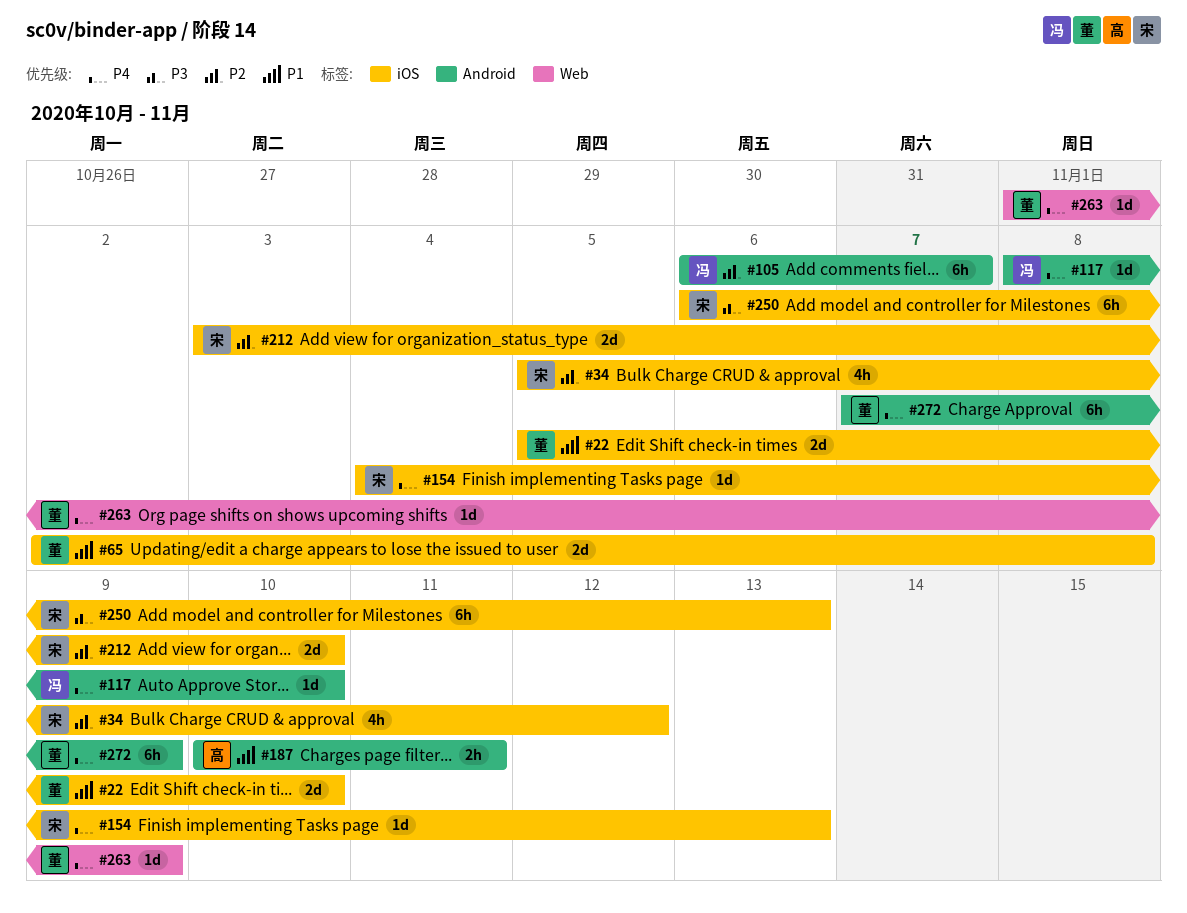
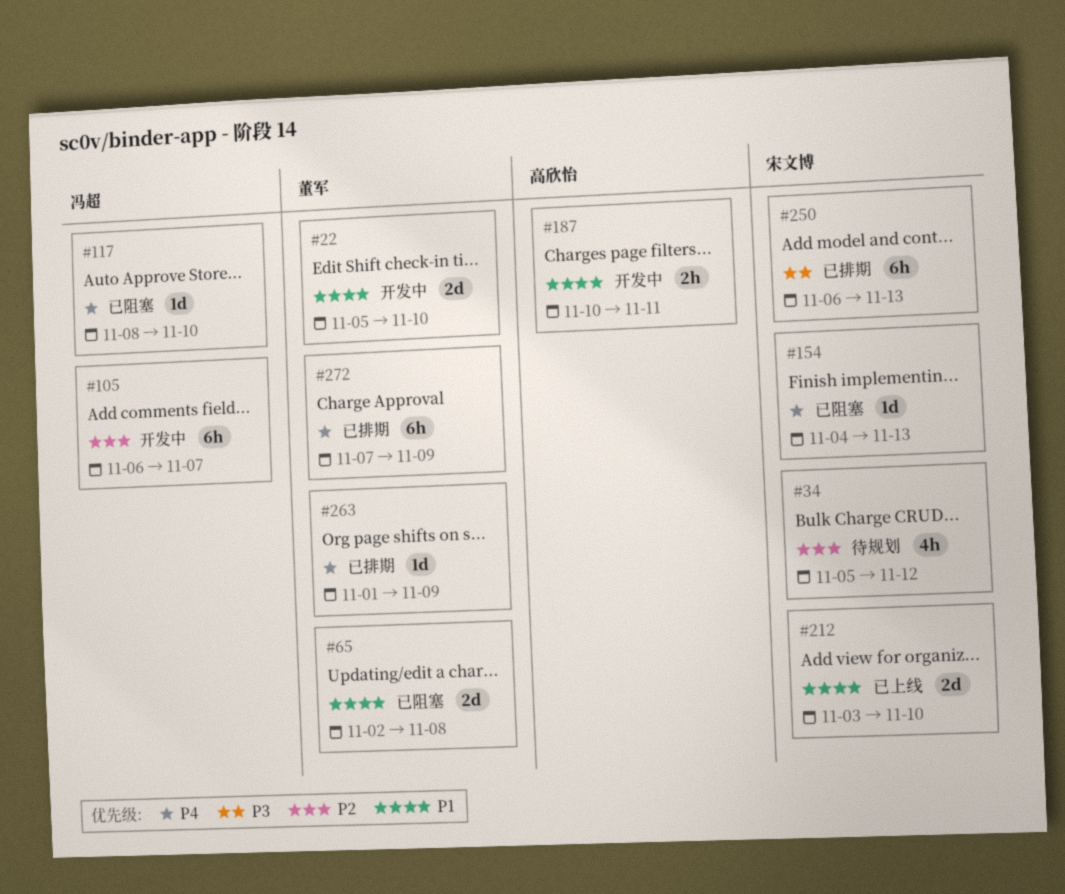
#212, priority: P2 -> P1

